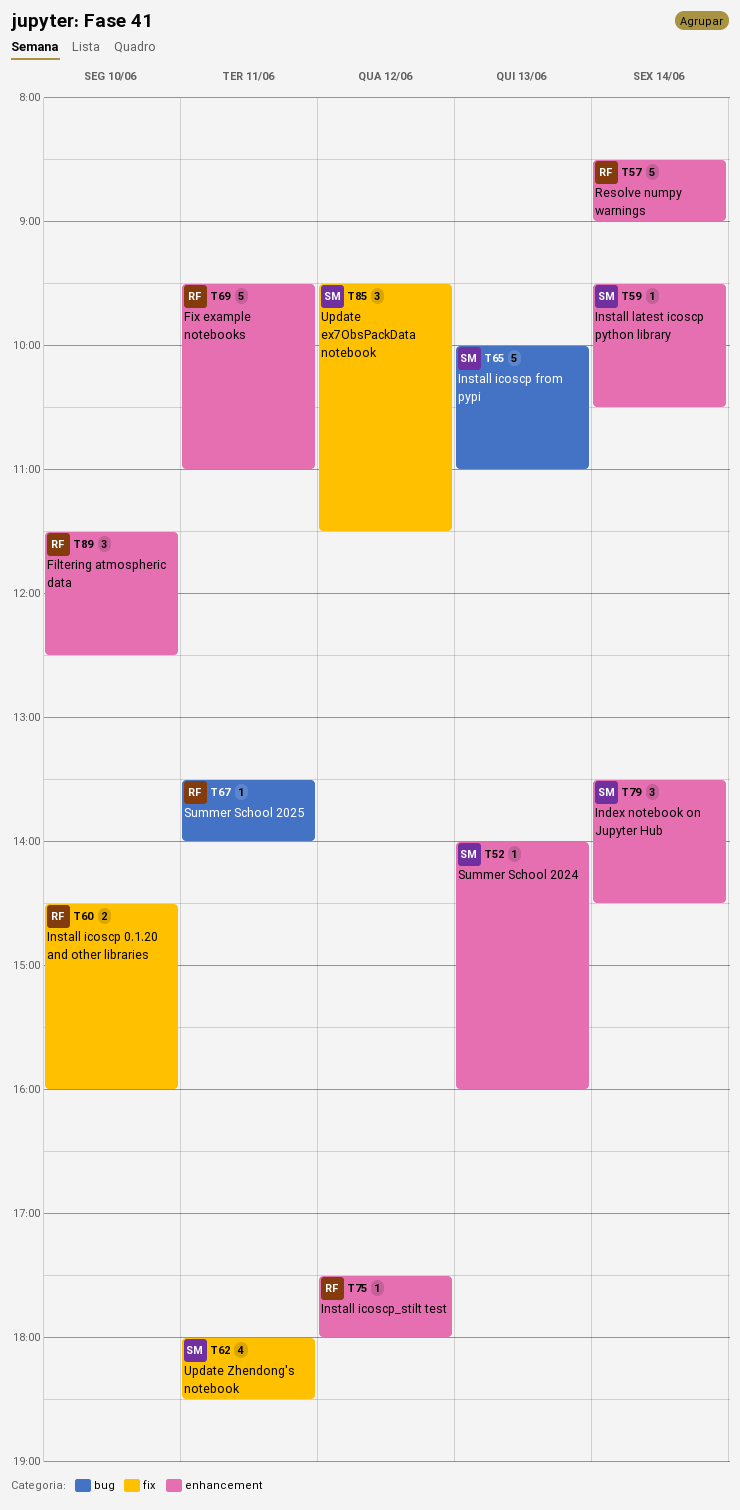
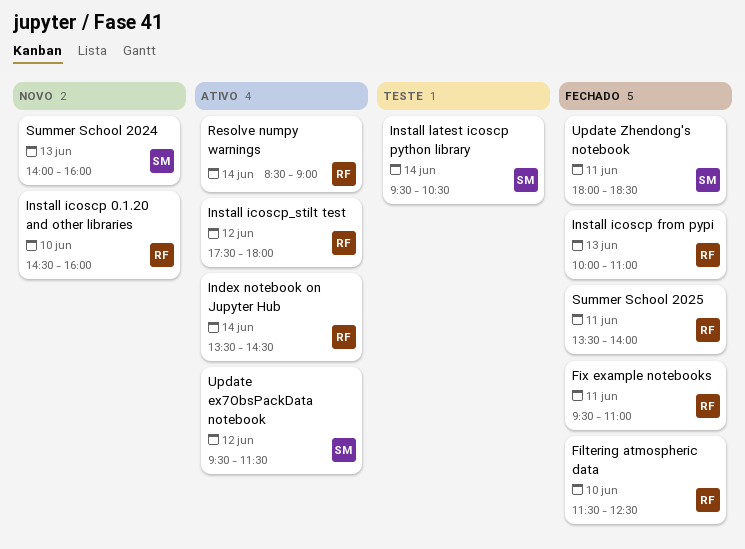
Index notebook on Jupyter Hub, owner: SM -> RF
Install icoscp from pypi, owner: SM -> RF

